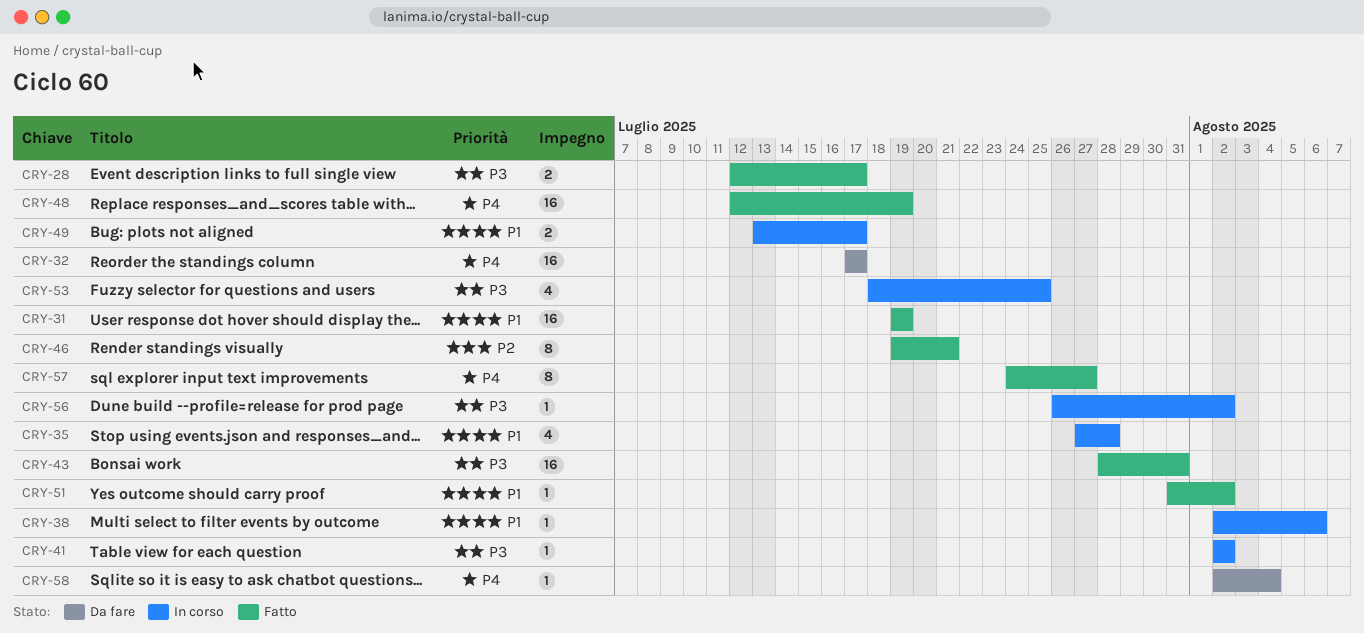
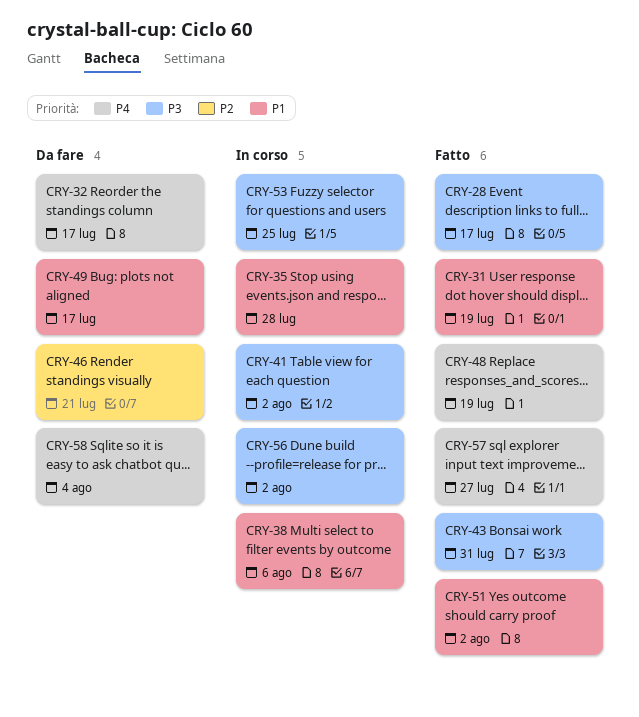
CRY-46, status: Fatto -> Da fare
CRY-49, status: In corso -> Da fare

